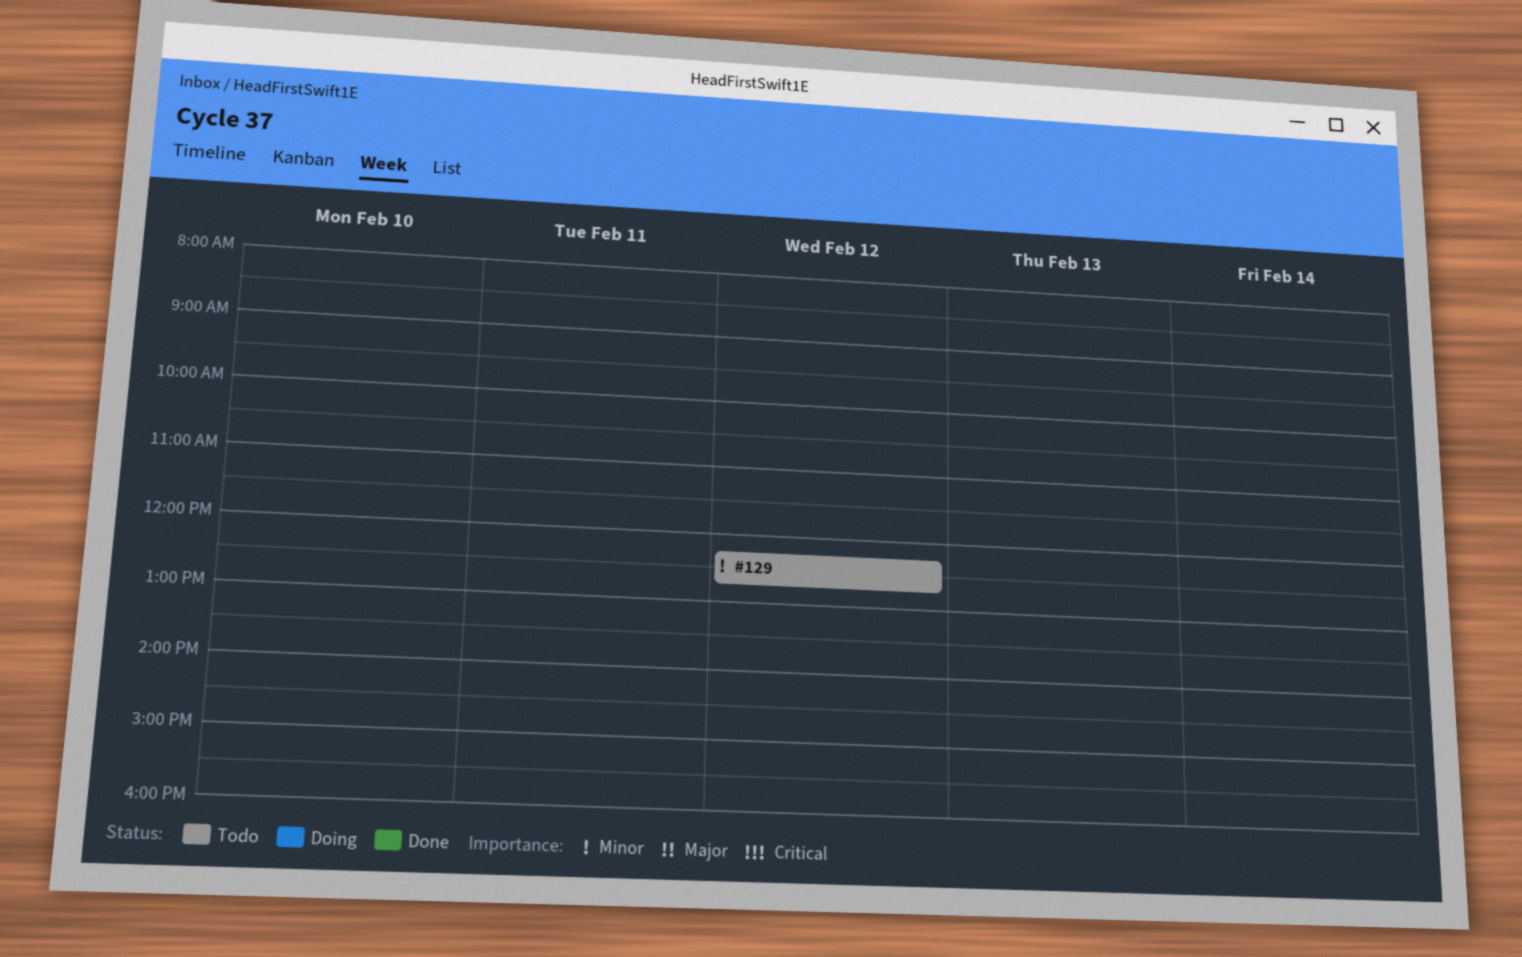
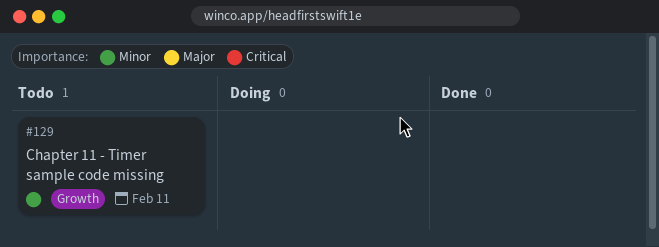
#129, day: Feb 12 -> Feb 11

